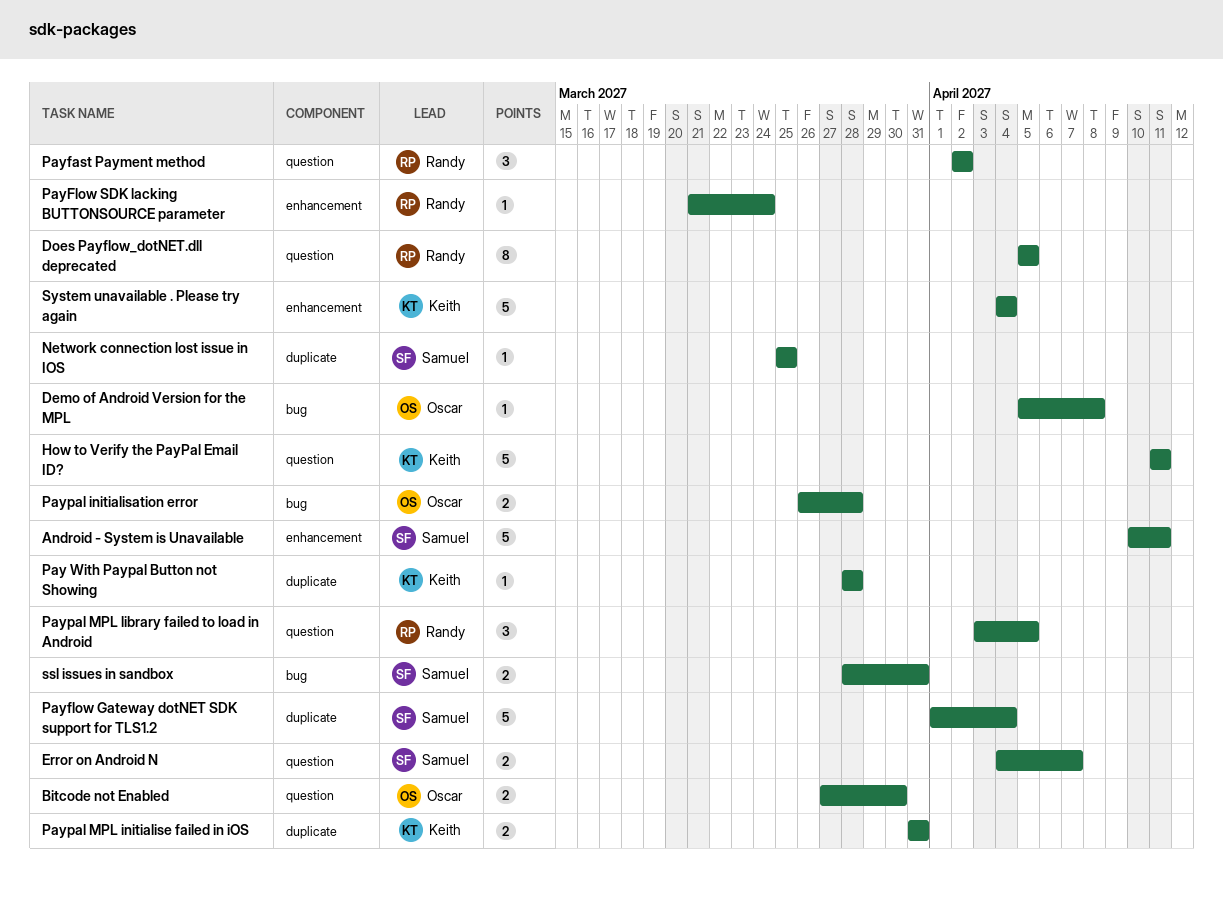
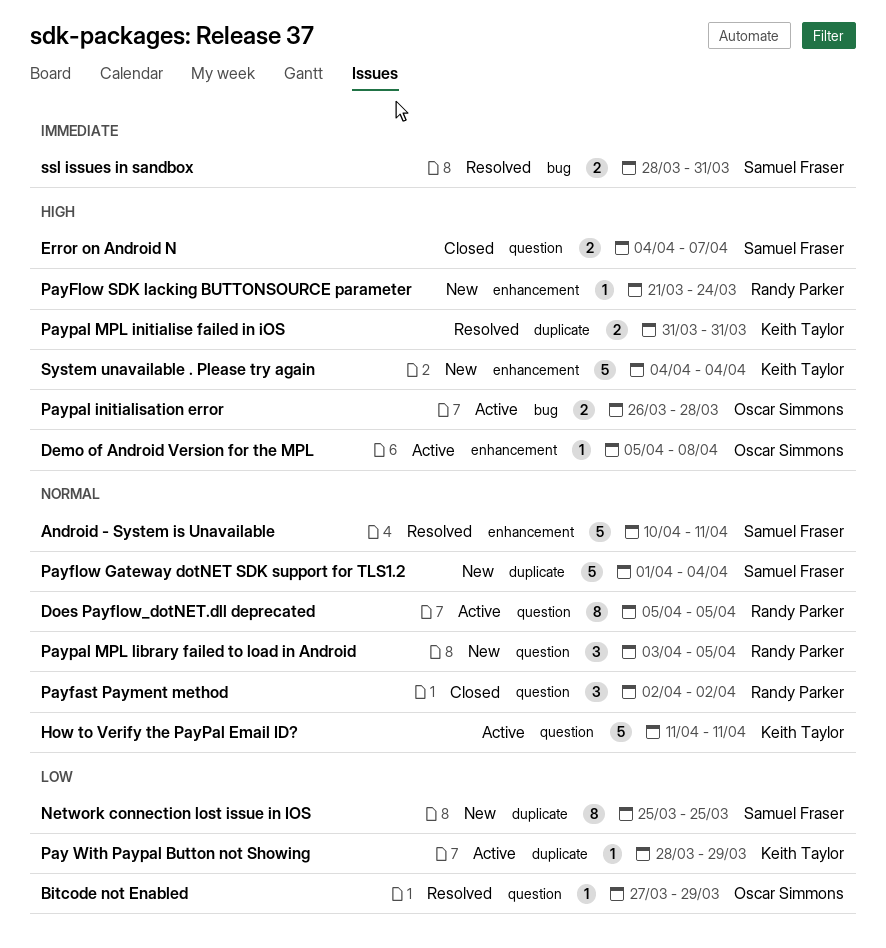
Bitcode not Enabled, estimate: 2 -> 1
Bitcode not Enabled, due: Mar 30 -> Mar 29
Demo of Android Version for the MPL, label: bug -> enhancement
Network connection lost issue in IOS, estimate: 1 -> 8
Pay With Paypal Button not Showing, due: Mar 28 -> Mar 29

